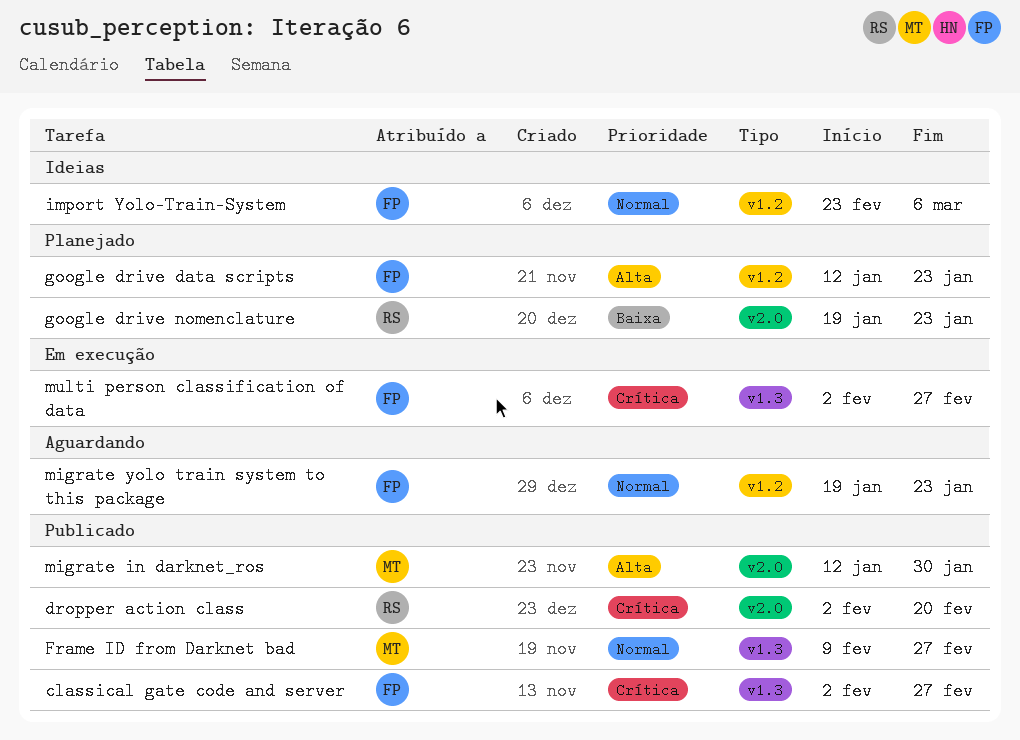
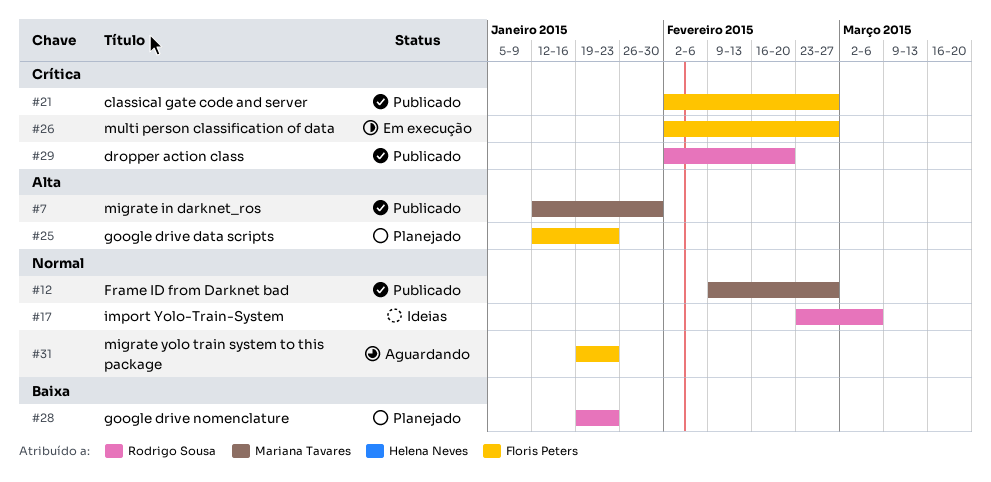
import Yolo-Train-System, owner: Floris Peters -> Rodrigo Sousa

